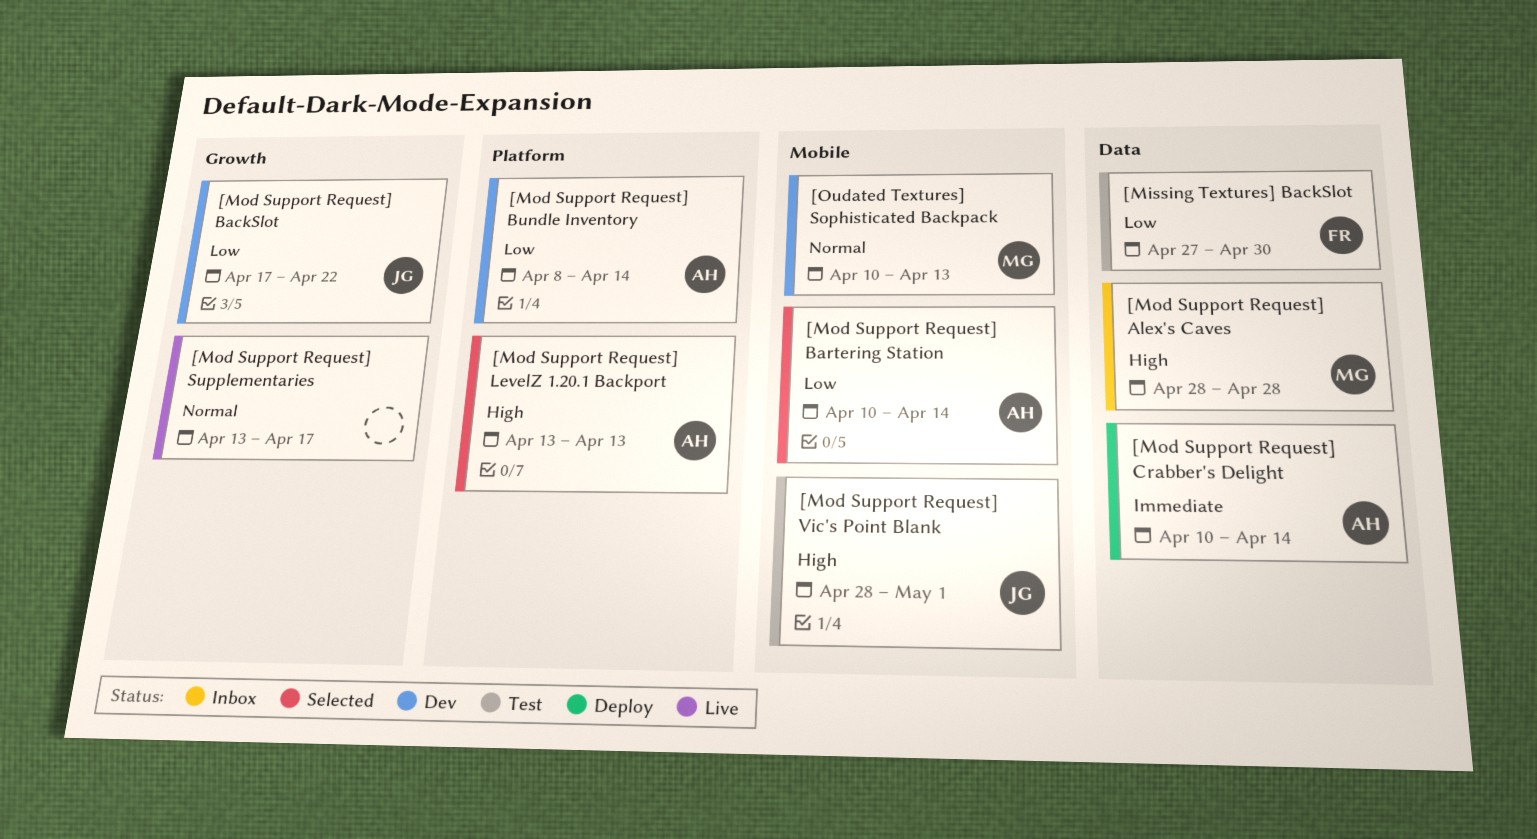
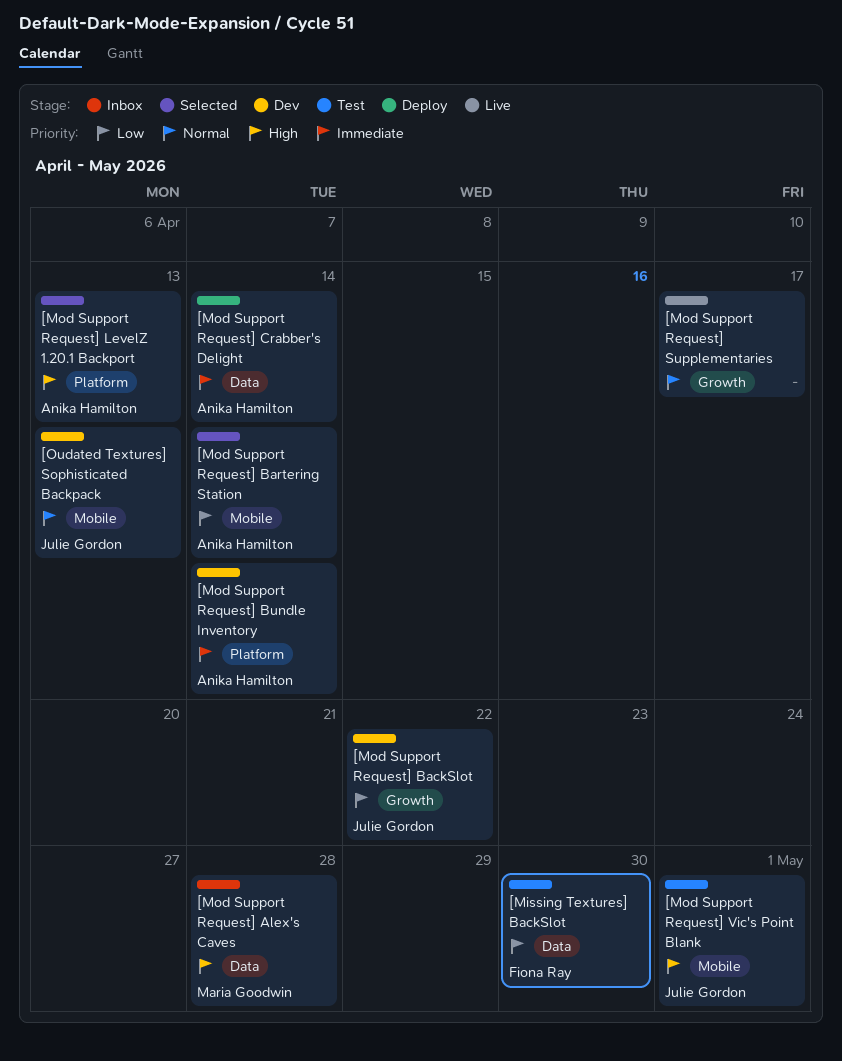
[Mod Support Request] Bundle Inventory, priority: Low -> Immediate
[Oudated Textures] Sophisticated Backpack, owner: Maria Goodwin -> Julie Gordon

